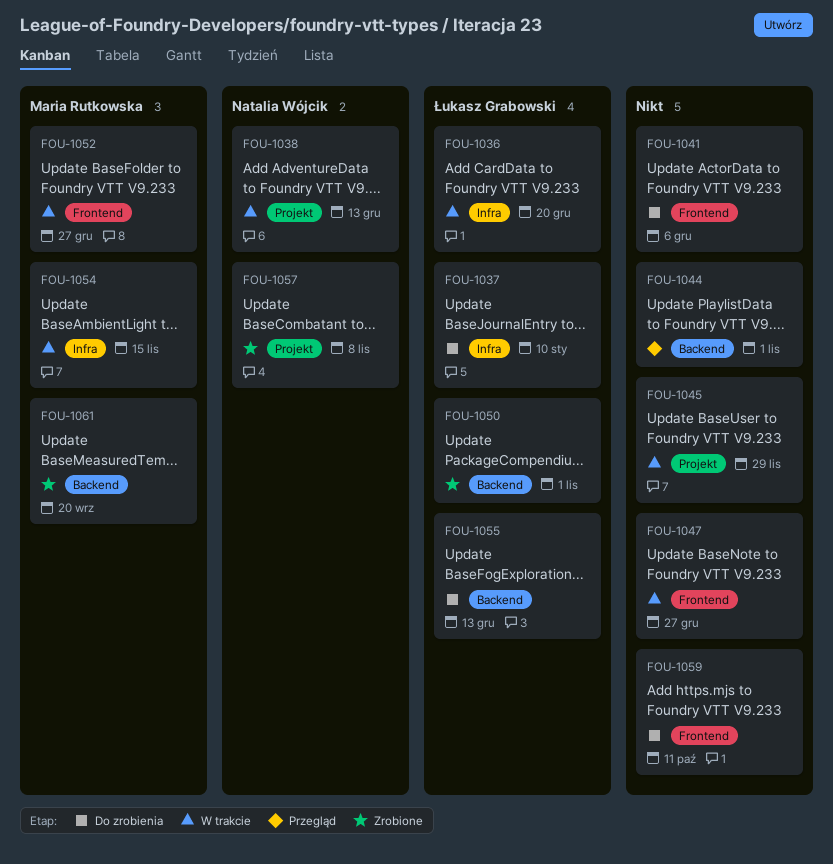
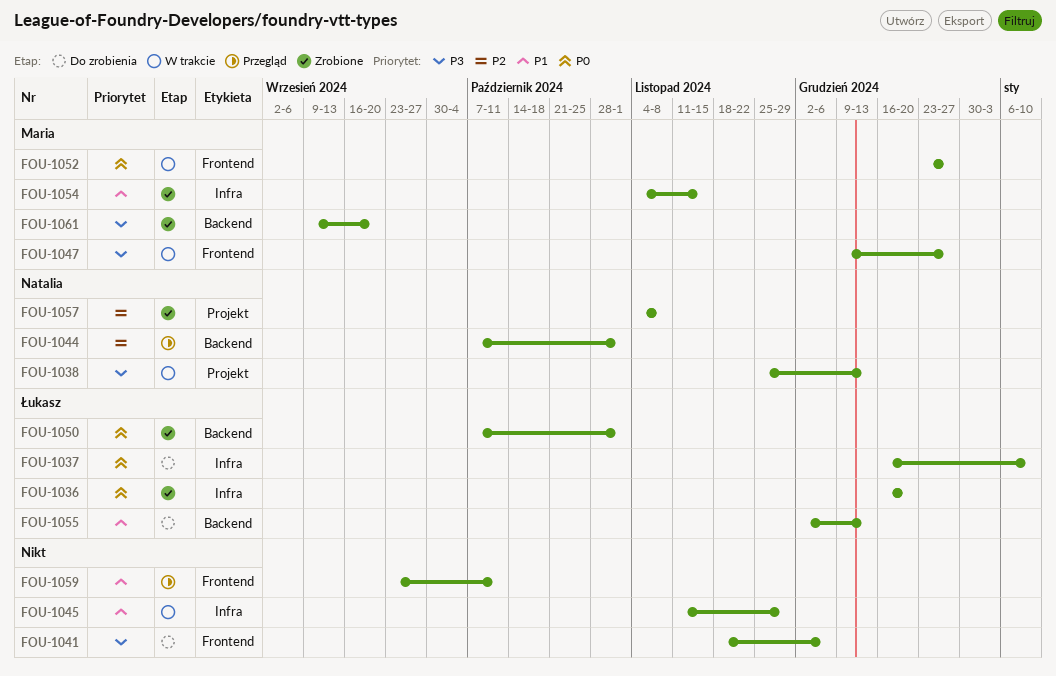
FOU-1036, status: W trakcie -> Zrobione
FOU-1044, owner: none -> Natalia Wójcik
FOU-1045, label: Projekt -> Infra
FOU-1047, owner: none -> Maria Rutkowska
FOU-1054, status: W trakcie -> Zrobione
FOU-1059, status: Do zrobienia -> Przegląd

